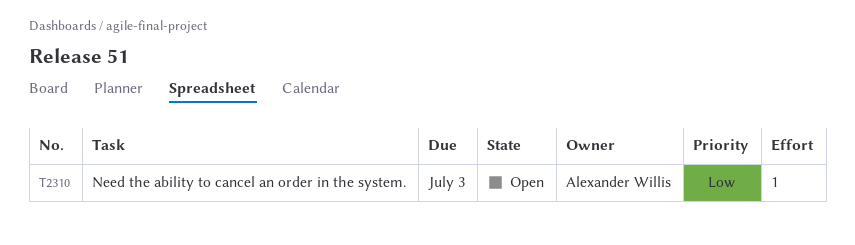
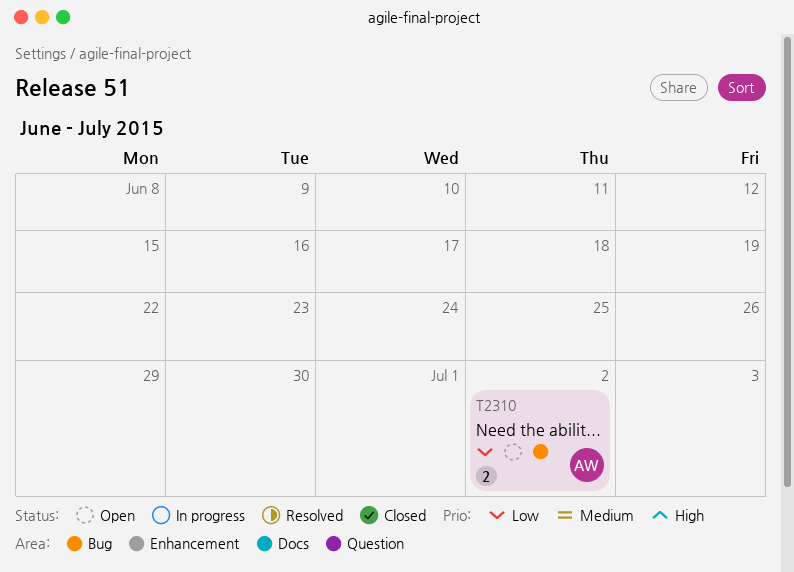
T2310, estimate: 1 -> 2
T2310, due: Jul 3 -> Jul 2

